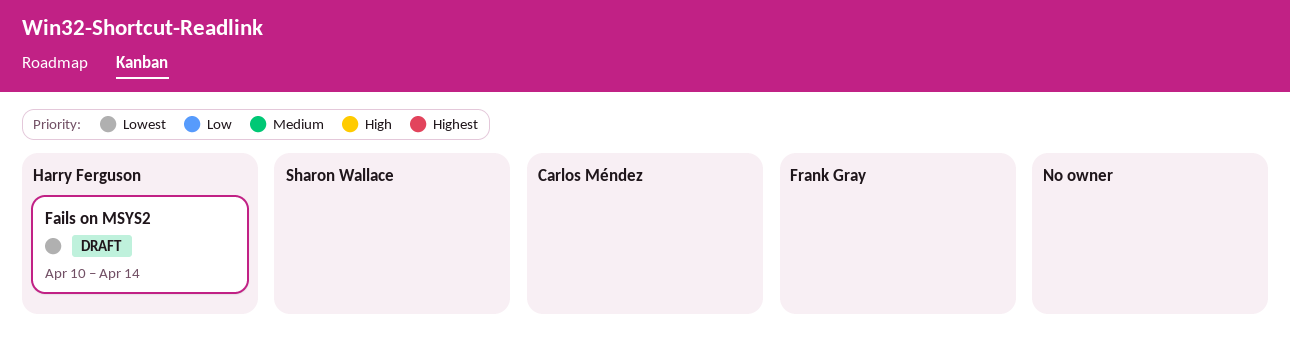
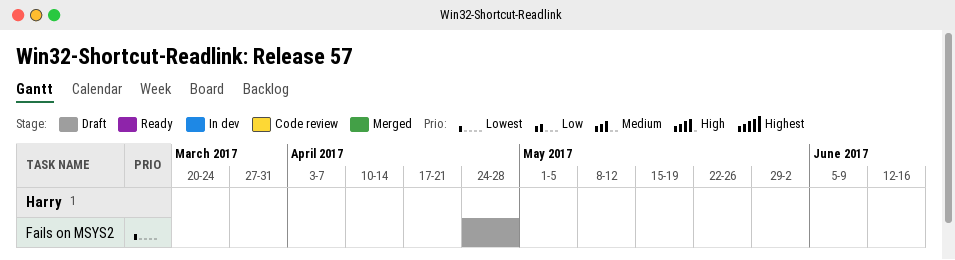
Fails on MSYS2, start: Apr 10 -> Apr 24
Fails on MSYS2, due: Apr 14 -> Apr 28

